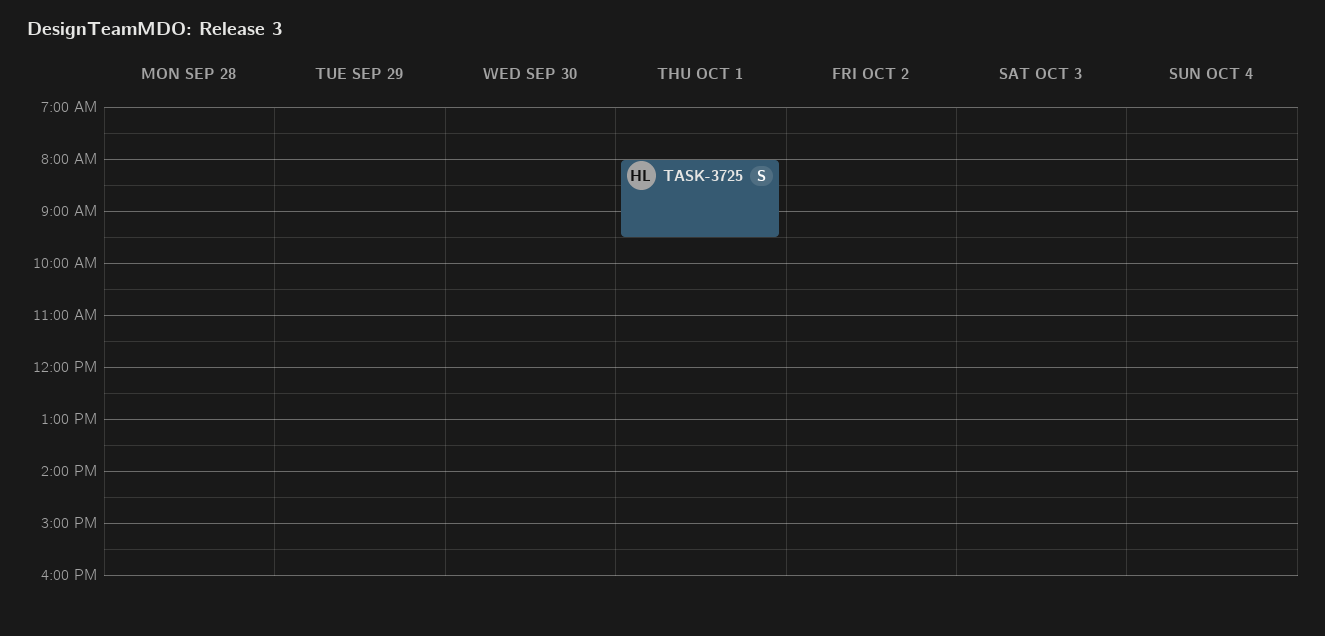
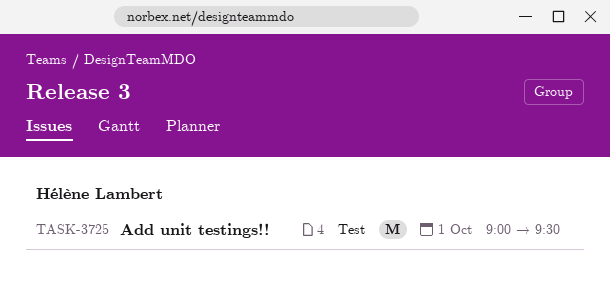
TASK-3725, estimate: S -> M
TASK-3725, begins: 08:00 -> 09:00

